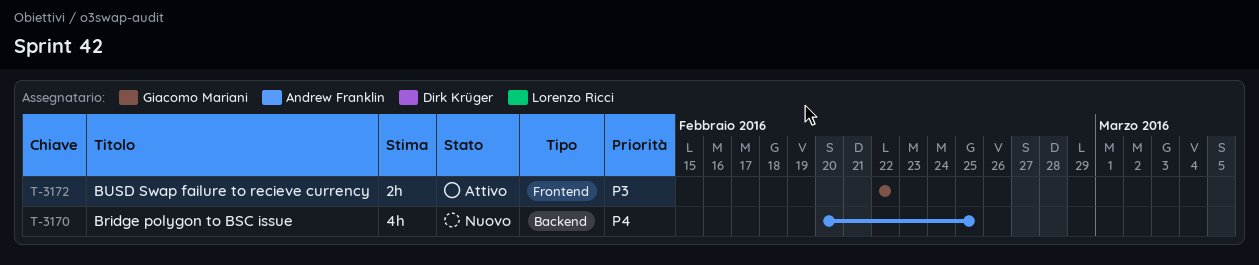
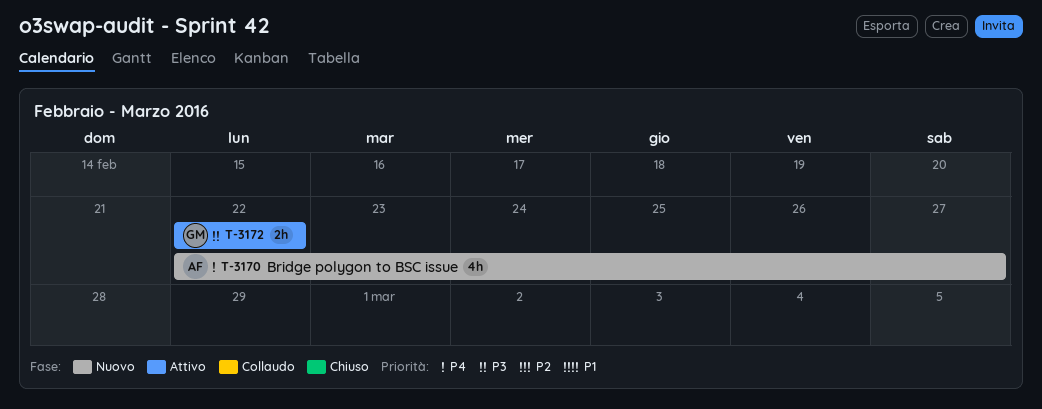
T-3170, start: Feb 20 -> Feb 22
T-3170, due: Feb 25 -> Feb 27

